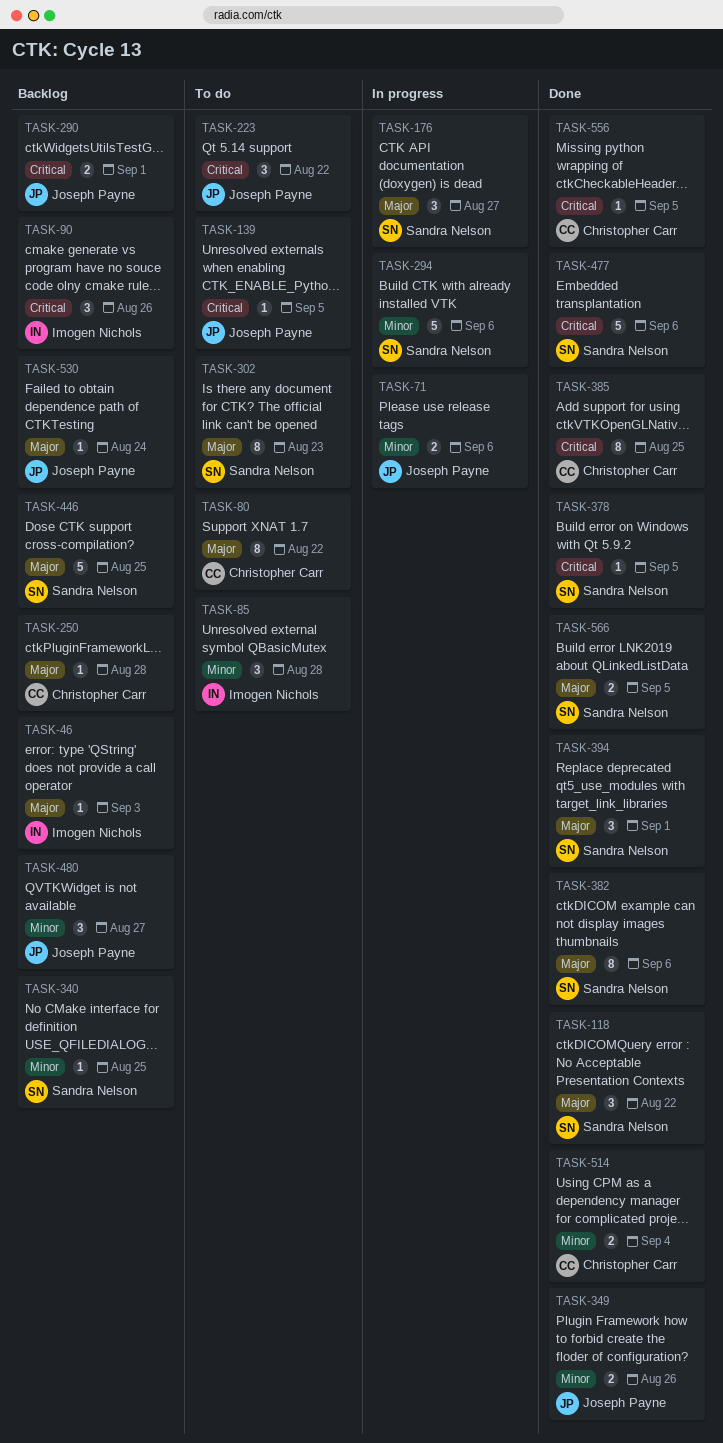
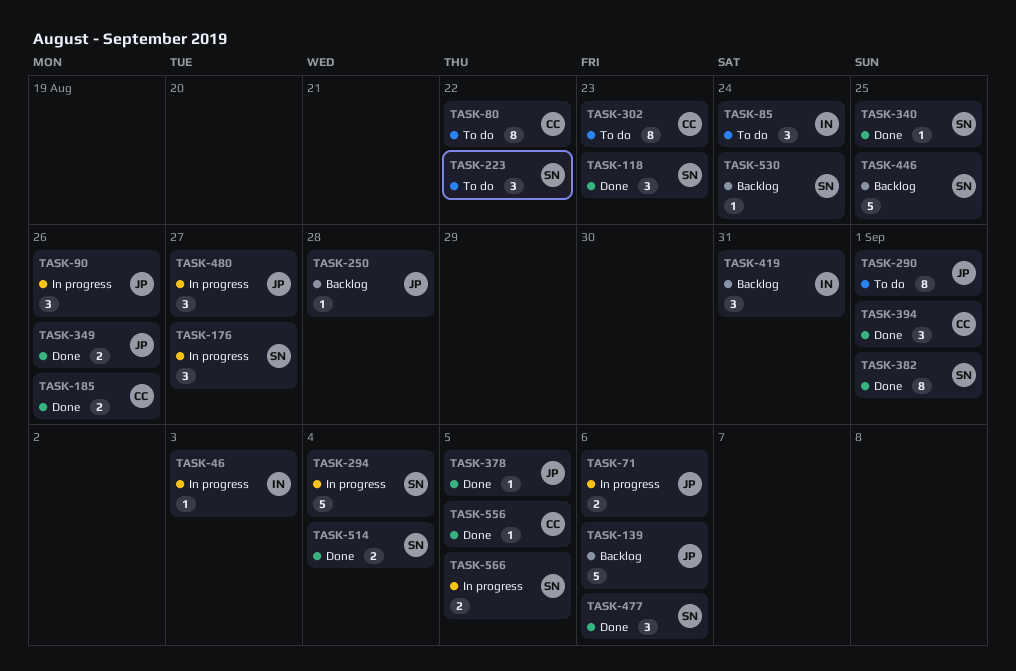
TASK-46, status: Backlog -> In progress
TASK-85, due: Aug 28 -> Aug 24
TASK-90, status: Backlog -> In progress
TASK-90, owner: Imogen Nichols -> Joseph Payne
TASK-118, due: Aug 22 -> Aug 23
TASK-139, status: To do -> Backlog
TASK-139, estimate: 1 -> 5
TASK-139, due: Sep 5 -> Sep 6
TASK-185: none -> present
TASK-223, owner: Joseph Payne -> Sandra Nelson
TASK-250, owner: Christopher Carr -> Joseph Payne
TASK-290, status: Backlog -> To do
TASK-290, estimate: 2 -> 8
TASK-294, due: Sep 6 -> Sep 4
TASK-302, owner: Sandra Nelson -> Christopher Carr
TASK-340, status: Backlog -> Done
TASK-378, owner: Sandra Nelson -> Joseph Payne
TASK-382, due: Sep 6 -> Sep 1
TASK-385: present -> none
TASK-394, owner: Sandra Nelson -> Christopher Carr
TASK-419: none -> present
TASK-477, estimate: 5 -> 3
TASK-480, status: Backlog -> In progress
TASK-514, owner: Christopher Carr -> Sandra Nelson
TASK-530, owner: Joseph Payne -> Sandra Nelson
TASK-566, status: Done -> In progress

